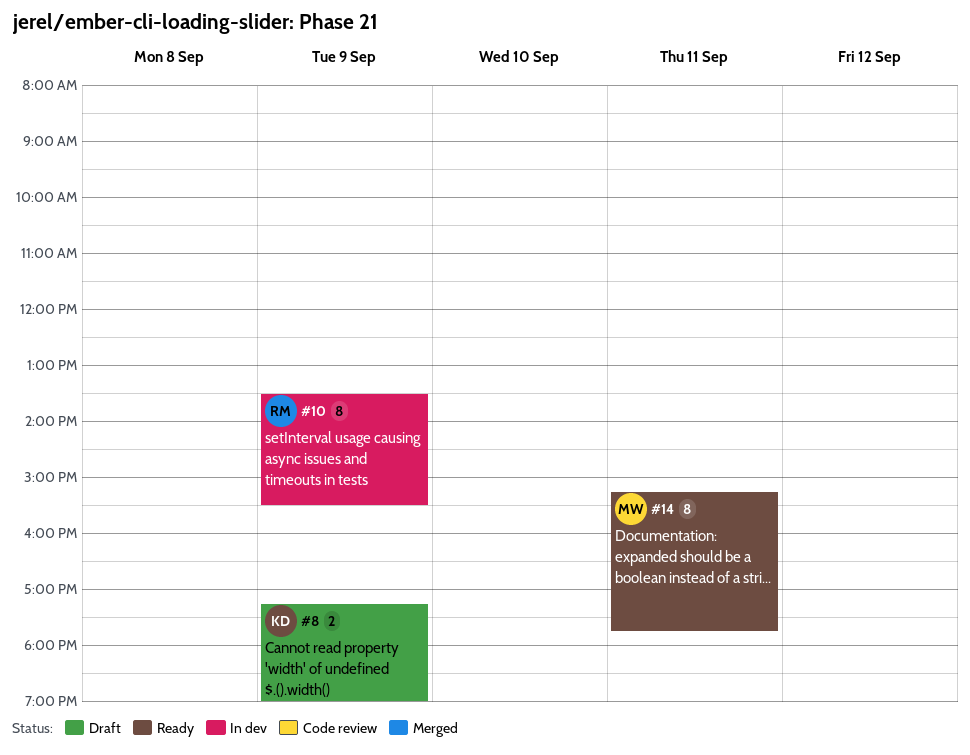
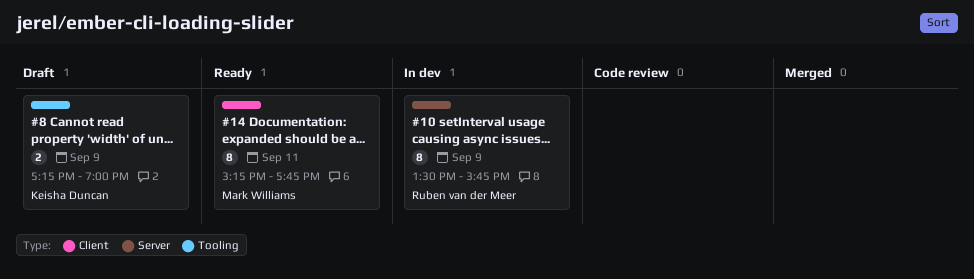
#10, ends: 15:30 -> 15:45

